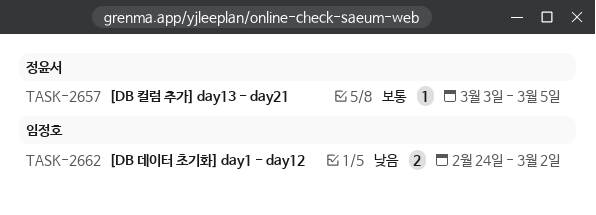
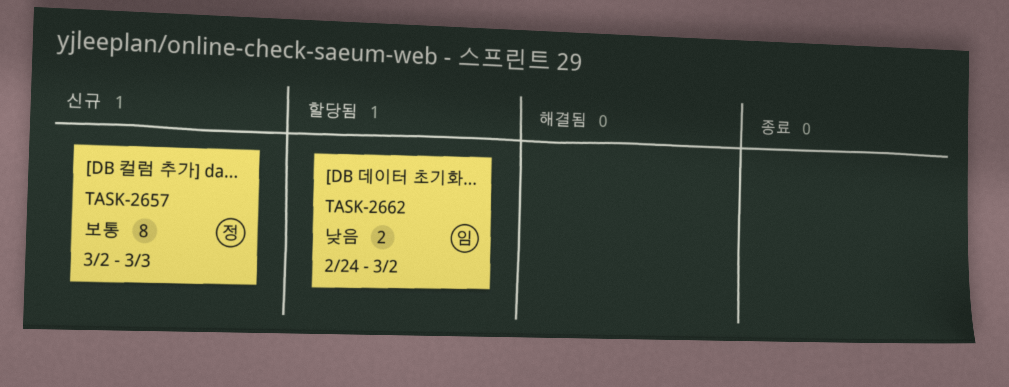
TASK-2657, estimate: 1 -> 8
TASK-2657, start: Mar 3 -> Mar 2
TASK-2657, due: Mar 5 -> Mar 3

